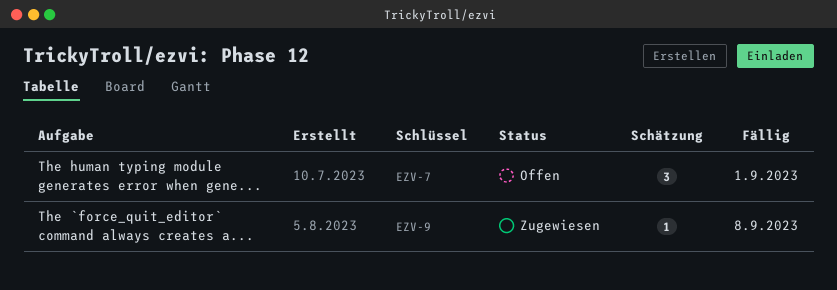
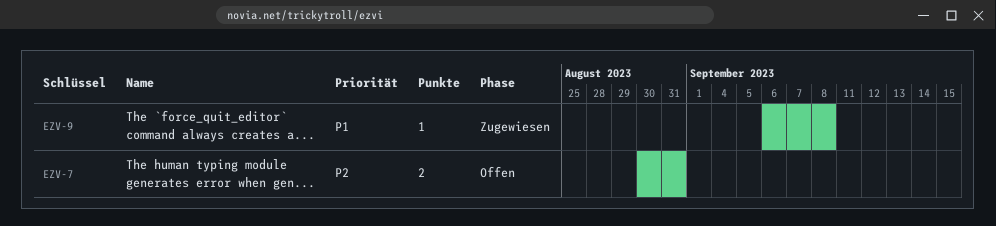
EZV-7, estimate: 3 -> 2
EZV-7, due: Sep 1 -> Aug 31

